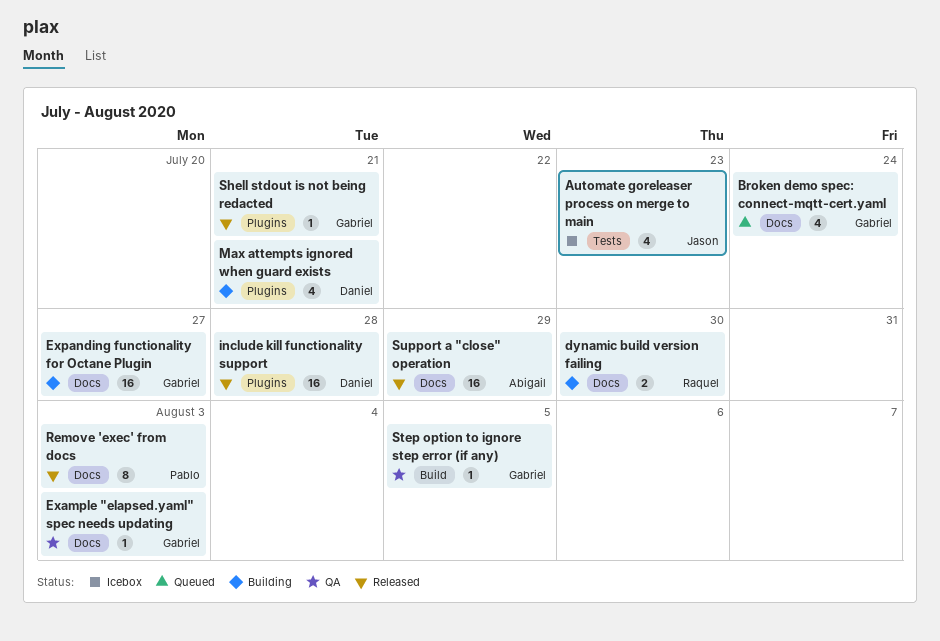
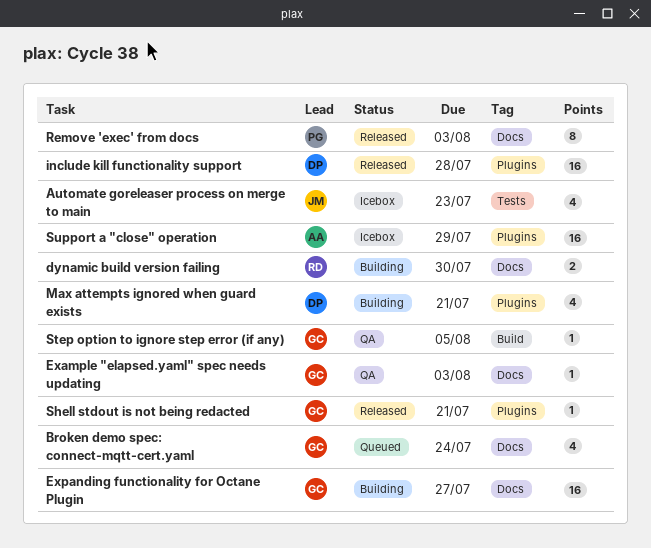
Support a "close" operation, status: Released -> Icebox
Support a "close" operation, label: Docs -> Plugins

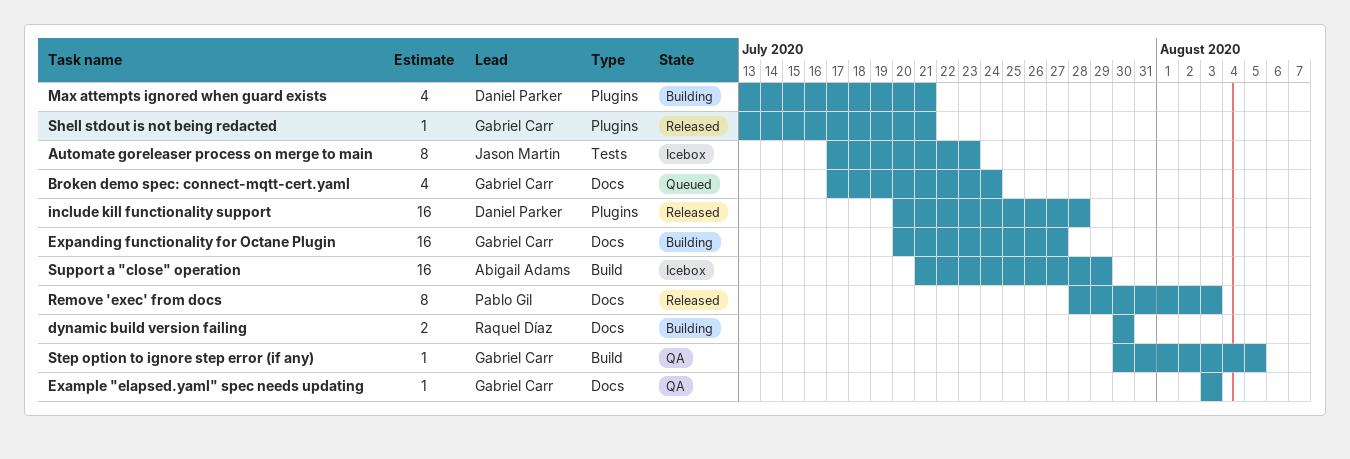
Automate goreleaser process on merge to main, estimate: 4 -> 8
Support a "close" operation, label: Plugins -> Build

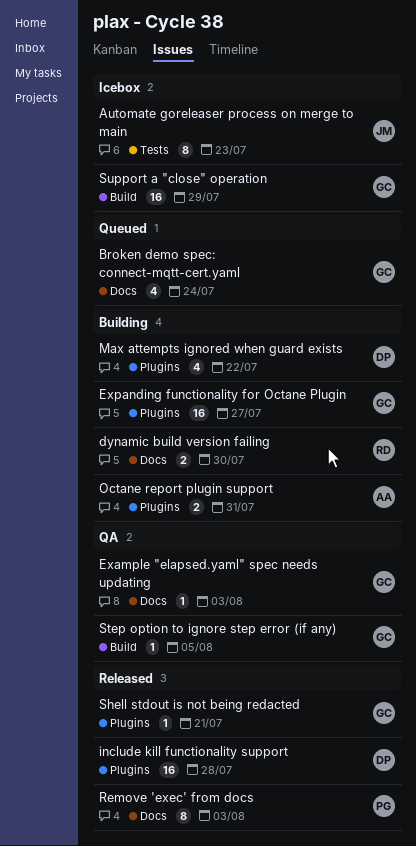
Expanding functionality for Octane Plugin, label: Docs -> Plugins
Max attempts ignored when guard exists, due: Jul 21 -> Jul 22
Octane report plugin support: none -> present
Support a "close" operation, owner: Abigail Adams -> Gabriel Carr

